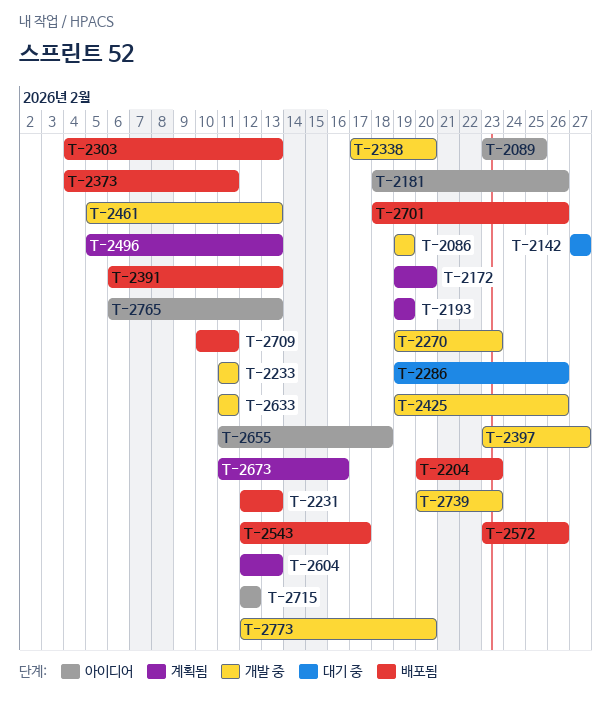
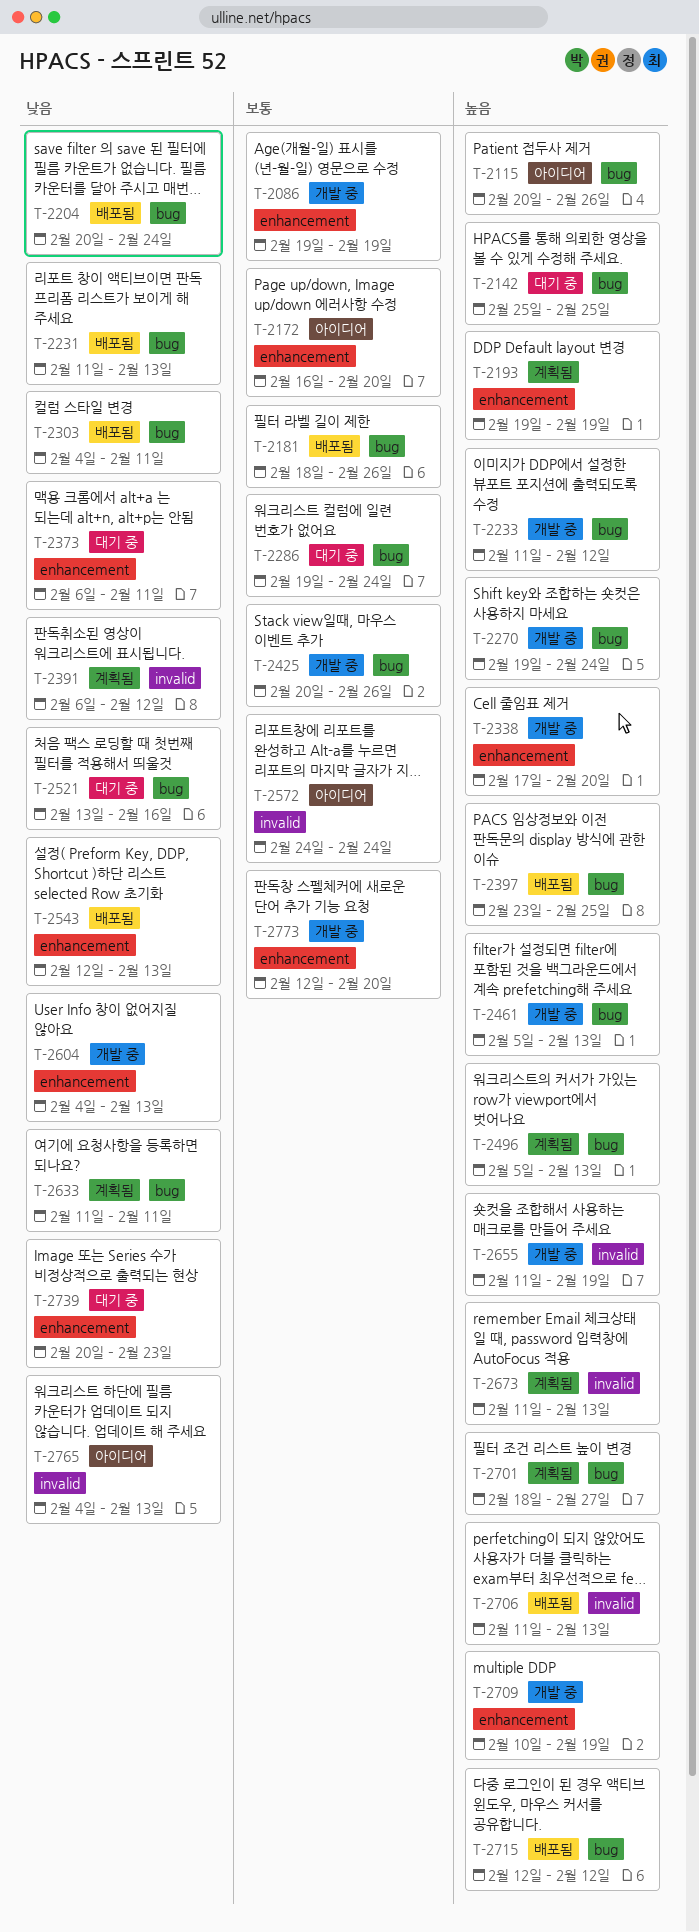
T-2089: present -> none
T-2115: none -> present
T-2142, start: Feb 27 -> Feb 25
T-2142, due: Feb 27 -> Feb 25
T-2172, status: 계획됨 -> 아이디어
T-2172, start: Feb 19 -> Feb 16
T-2181, status: 아이디어 -> 배포됨
T-2204, due: Feb 23 -> Feb 24
T-2231, start: Feb 12 -> Feb 11
T-2233, due: Feb 11 -> Feb 12
T-2270, due: Feb 23 -> Feb 24
T-2286, due: Feb 26 -> Feb 24
T-2303, due: Feb 13 -> Feb 11
T-2373, status: 배포됨 -> 대기 중
T-2373, start: Feb 4 -> Feb 6
T-2391, status: 배포됨 -> 계획됨
T-2391, due: Feb 13 -> Feb 12
T-2397, status: 개발 중 -> 배포됨
T-2397, due: Feb 27 -> Feb 25
T-2425, start: Feb 19 -> Feb 20
T-2521: none -> present
T-2543, due: Feb 17 -> Feb 13
T-2572, status: 배포됨 -> 아이디어
T-2572, start: Feb 23 -> Feb 24
T-2572, due: Feb 26 -> Feb 24
T-2604, status: 계획됨 -> 개발 중
T-2604, start: Feb 12 -> Feb 4
T-2633, status: 개발 중 -> 계획됨
T-2655, status: 아이디어 -> 개발 중
T-2655, due: Feb 18 -> Feb 19
T-2673, due: Feb 16 -> Feb 13
T-2701, status: 배포됨 -> 계획됨
T-2701, due: Feb 26 -> Feb 27
T-2706: none -> present
T-2709, status: 배포됨 -> 개발 중
T-2709, due: Feb 11 -> Feb 19
T-2715, status: 아이디어 -> 배포됨
T-2739, status: 개발 중 -> 대기 중
T-2765, start: Feb 6 -> Feb 4

